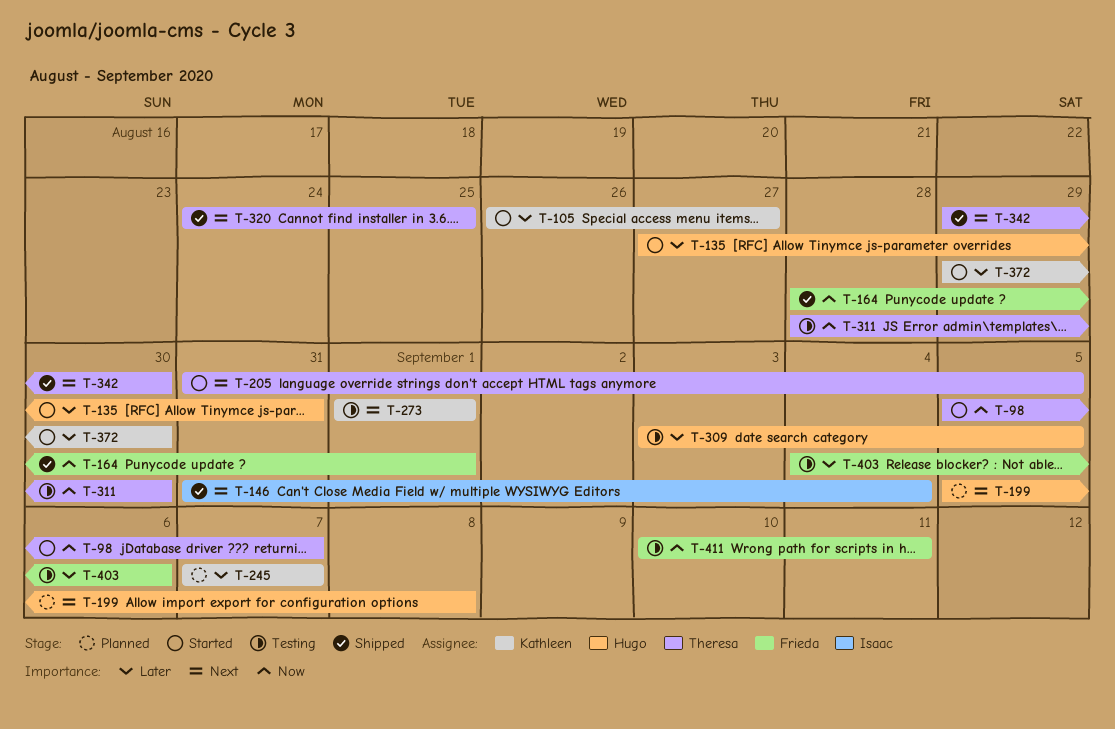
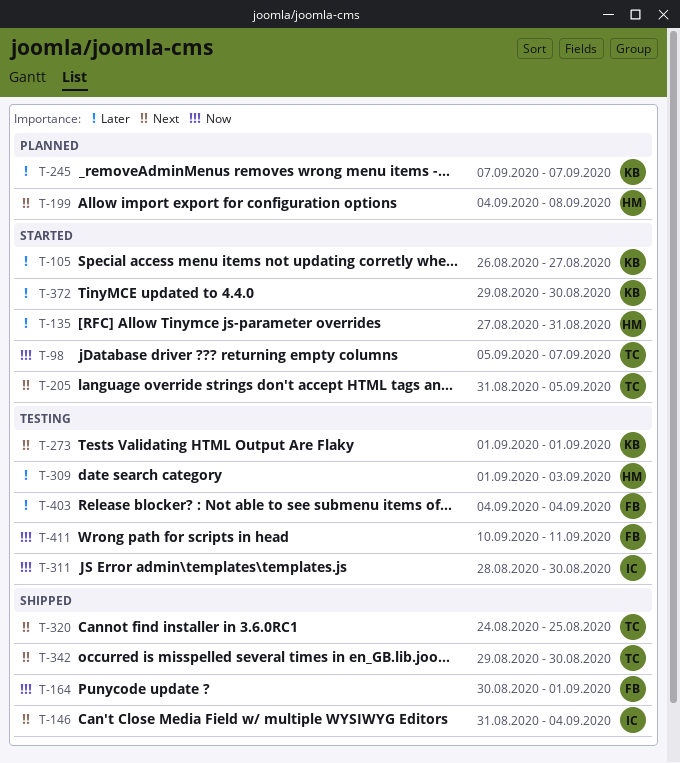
T-164, start: Aug 28 -> Aug 30
T-199, start: Sep 5 -> Sep 4
T-309, start: Sep 3 -> Sep 1
T-309, due: Sep 5 -> Sep 3
T-311, owner: Theresa -> Isaac
T-403, due: Sep 6 -> Sep 4

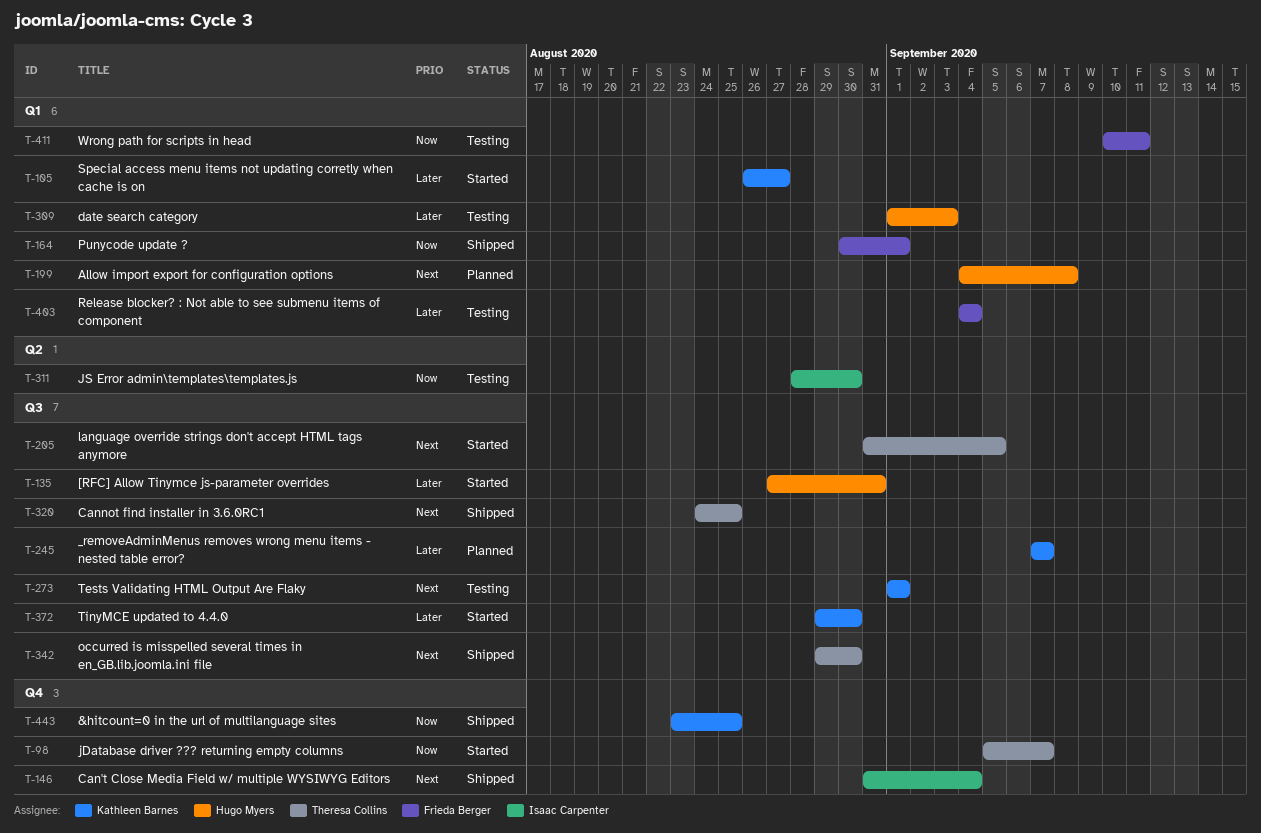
T-443: none -> present

